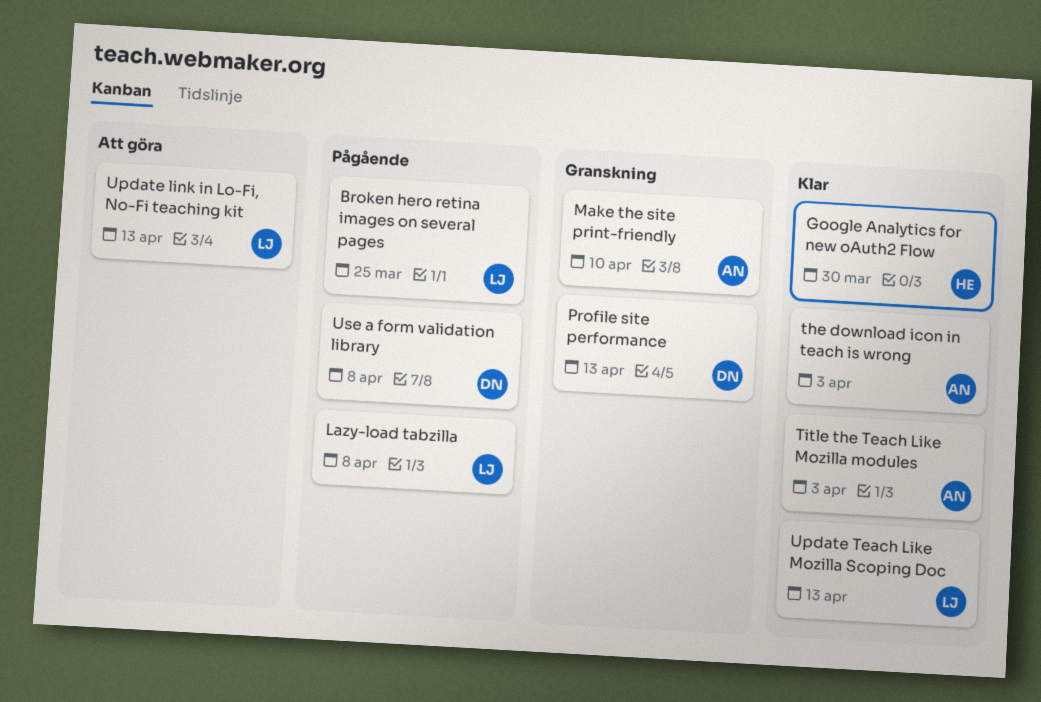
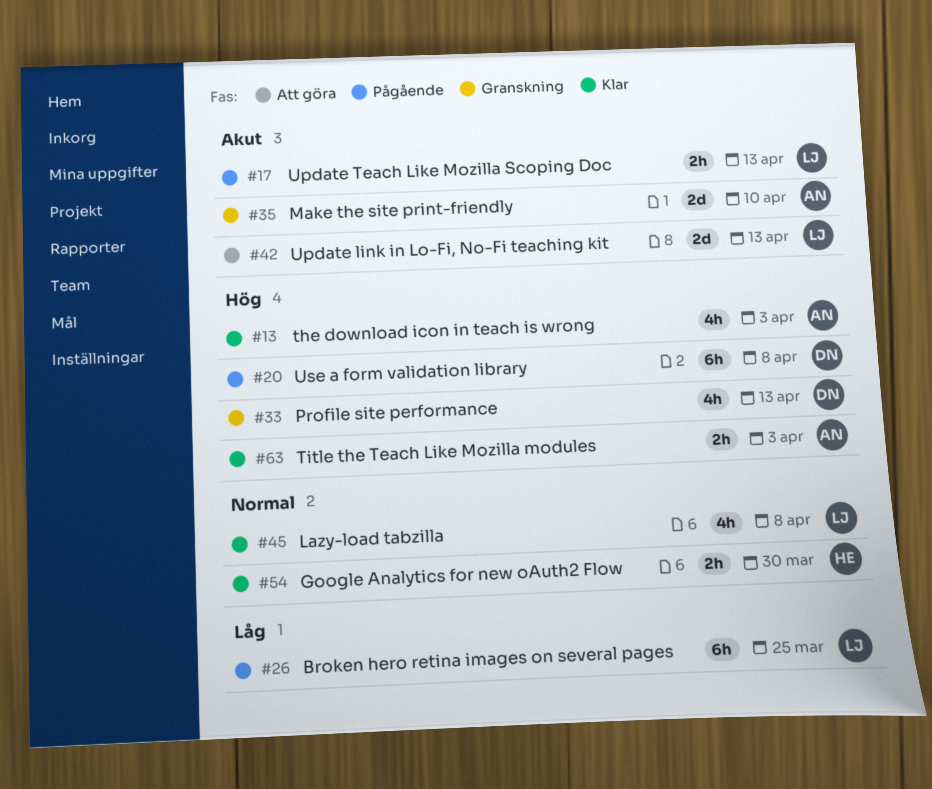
Lazy-load tabzilla, status: Pågående -> Klar
Update Teach Like Mozilla Scoping Doc, status: Klar -> Pågående

